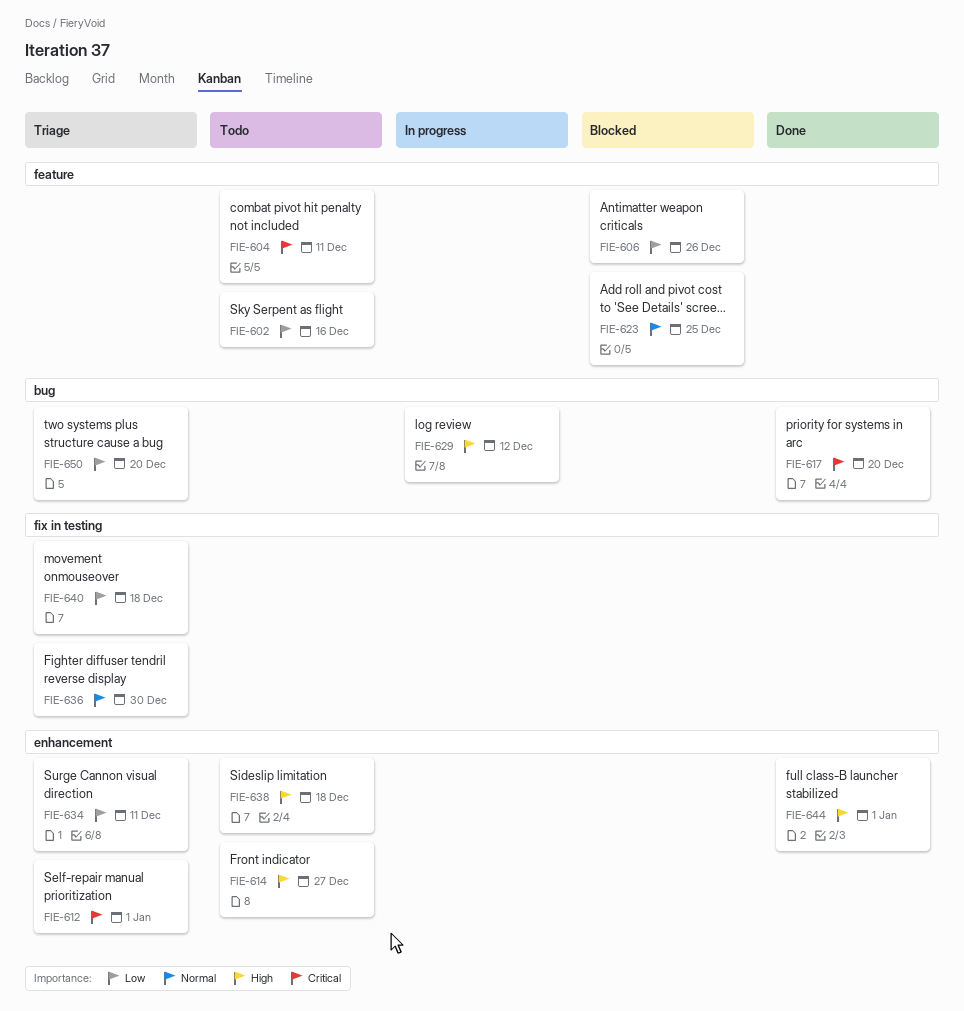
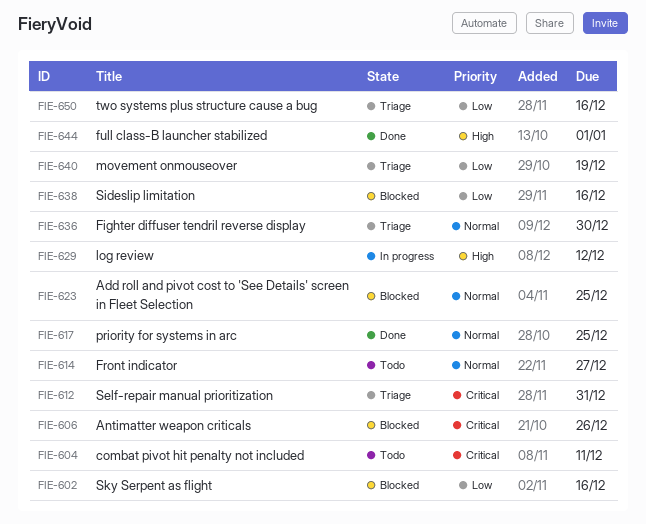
FIE-602, status: Todo -> Blocked
FIE-606, priority: Low -> Critical
FIE-612, due: Jan 1 -> Dec 31
FIE-614, priority: High -> Normal
FIE-617, priority: Critical -> Normal
FIE-617, due: Dec 20 -> Dec 25
FIE-634: present -> none
FIE-638, status: Todo -> Blocked
FIE-638, priority: High -> Low
FIE-638, due: Dec 18 -> Dec 16
FIE-640, due: Dec 18 -> Dec 19
FIE-650, due: Dec 20 -> Dec 16

